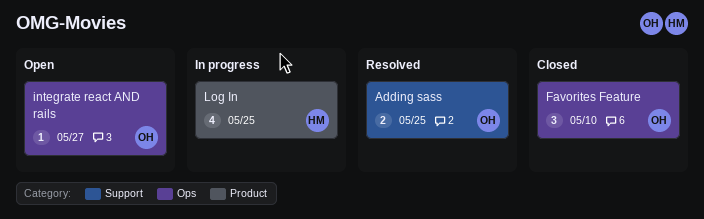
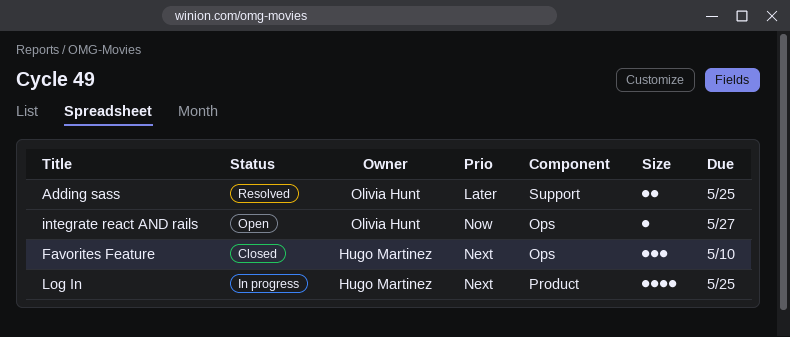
Favorites Feature, owner: Olivia Hunt -> Hugo Martinez

